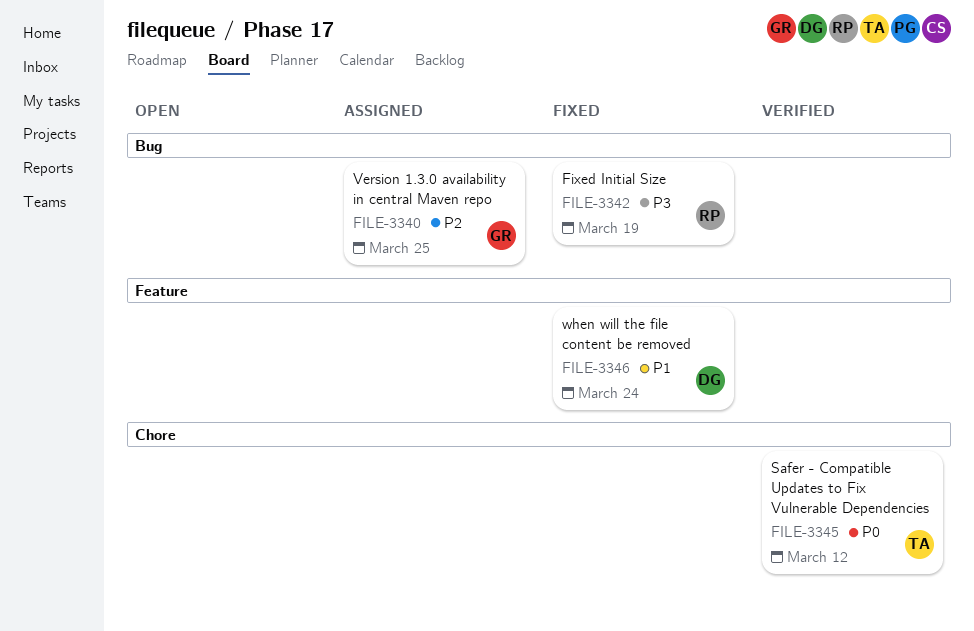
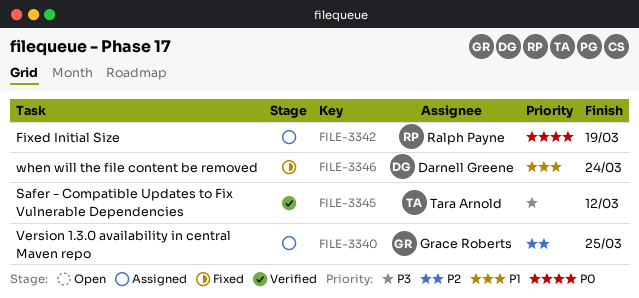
FILE-3342, status: Fixed -> Assigned
FILE-3342, priority: P3 -> P0
FILE-3345, priority: P0 -> P3

